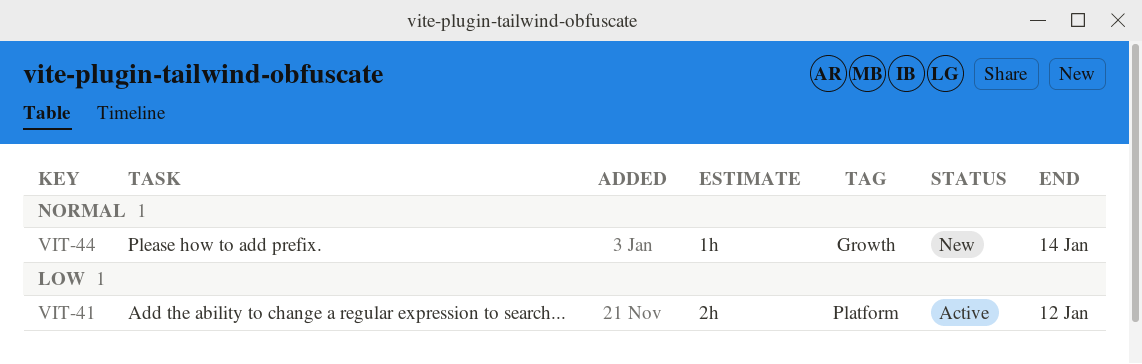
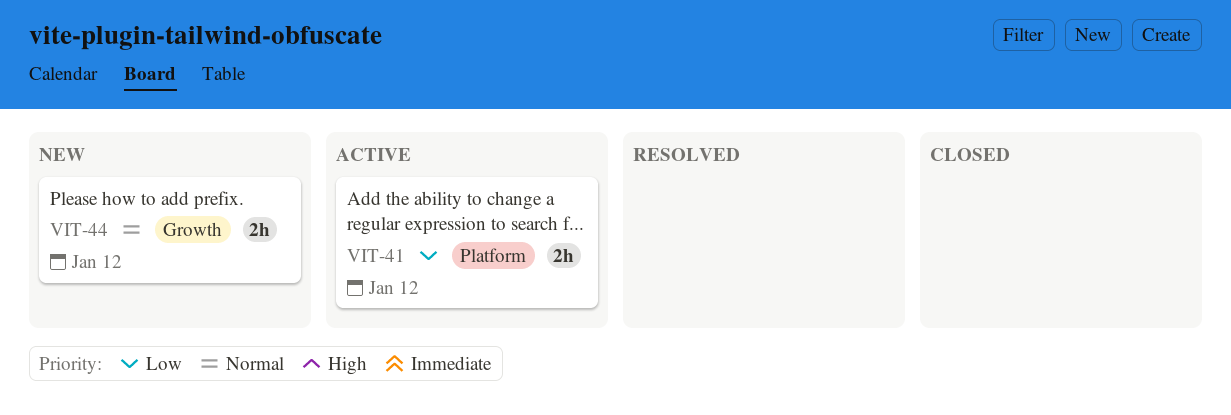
VIT-44, estimate: 1h -> 2h
VIT-44, due: Jan 14 -> Jan 12

